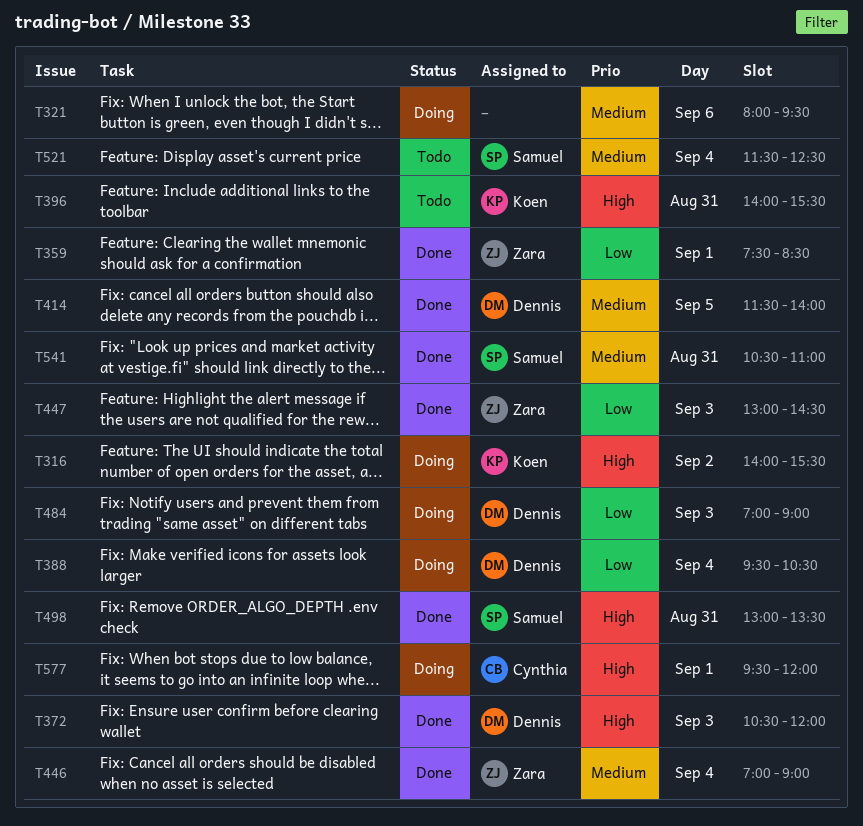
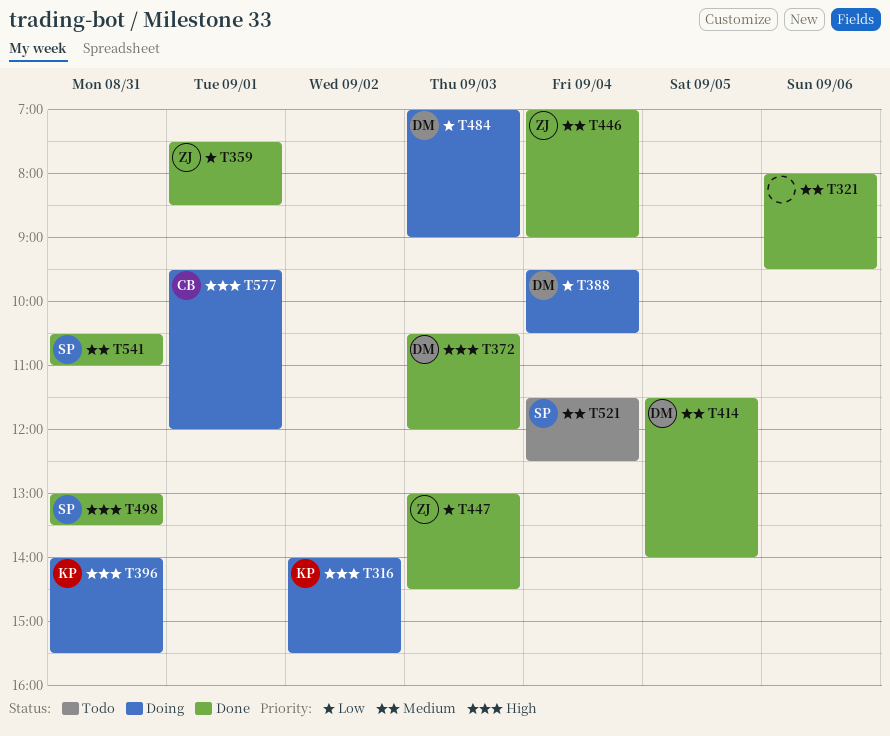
T321, status: Doing -> Done
T396, status: Todo -> Doing

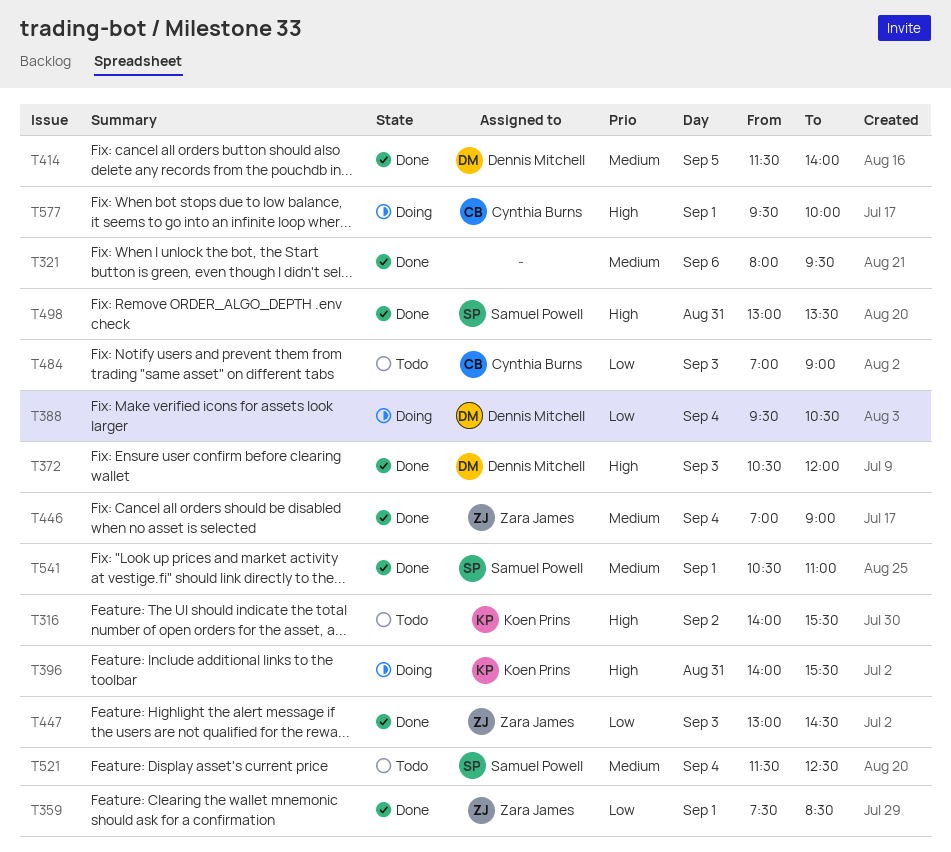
T316, status: Doing -> Todo
T484, status: Doing -> Todo
T484, owner: Dennis Mitchell -> Cynthia Burns
T541, day: Aug 31 -> Sep 1
T577, ends: 12:00 -> 10:00

